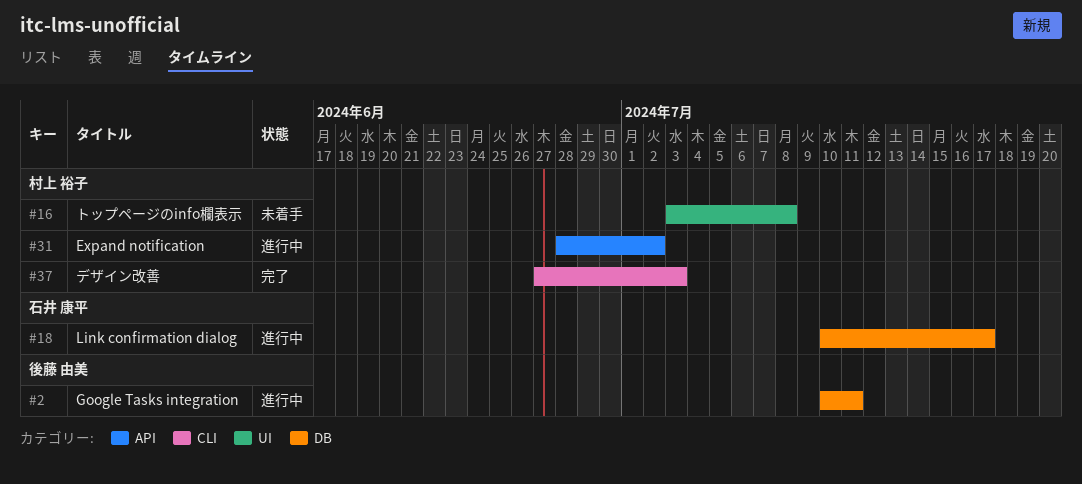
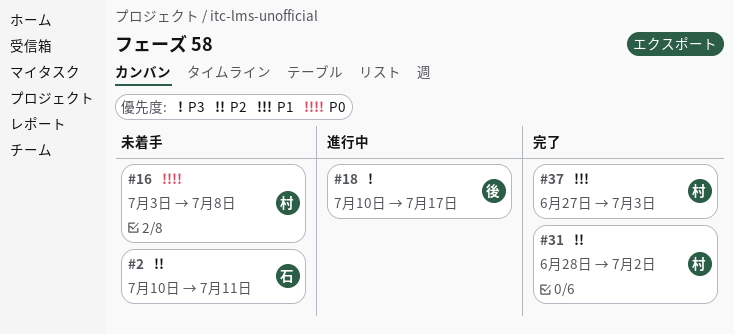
#2, status: 進行中 -> 未着手
#2, owner: 後藤 由美 -> 石井 康平
#18, owner: 石井 康平 -> 後藤 由美
#31, status: 進行中 -> 完了

